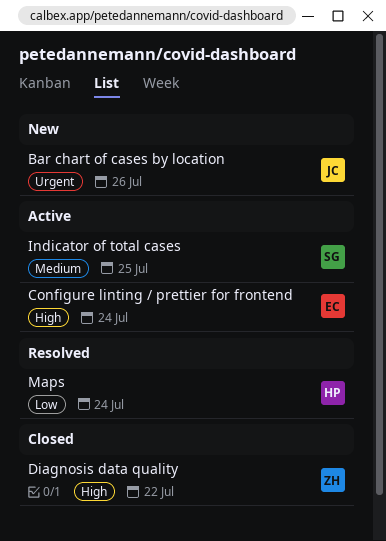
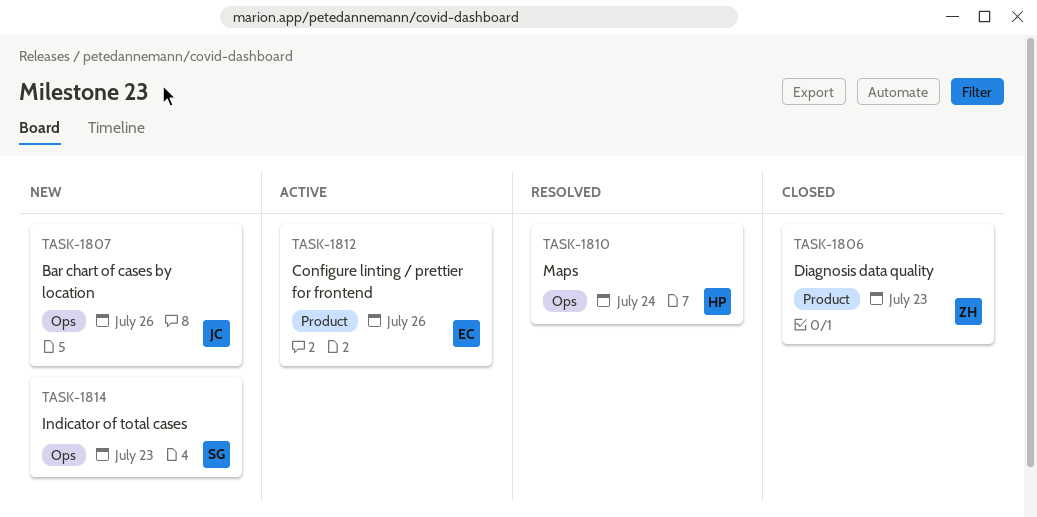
Configure linting / prettier for frontend, due: Jul 24 -> Jul 26
Diagnosis data quality, due: Jul 22 -> Jul 23
Indicator of total cases, status: Active -> New
Indicator of total cases, due: Jul 25 -> Jul 23

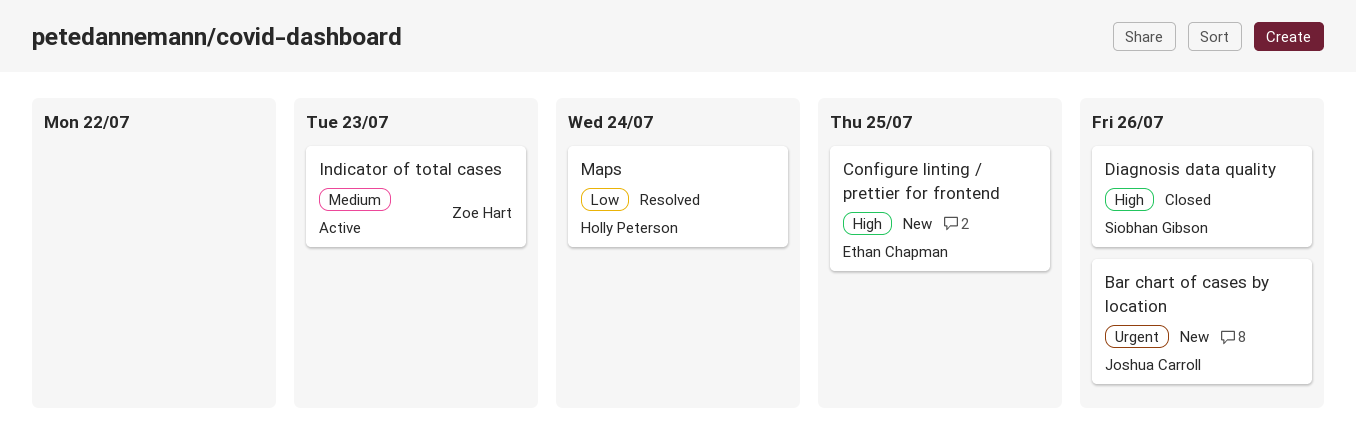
Configure linting / prettier for frontend, status: Active -> New
Configure linting / prettier for frontend, due: Jul 26 -> Jul 25
Diagnosis data quality, owner: Zoe Hart -> Siobhan Gibson
Diagnosis data quality, due: Jul 23 -> Jul 26
Indicator of total cases, status: New -> Active
Indicator of total cases, owner: Siobhan Gibson -> Zoe Hart

